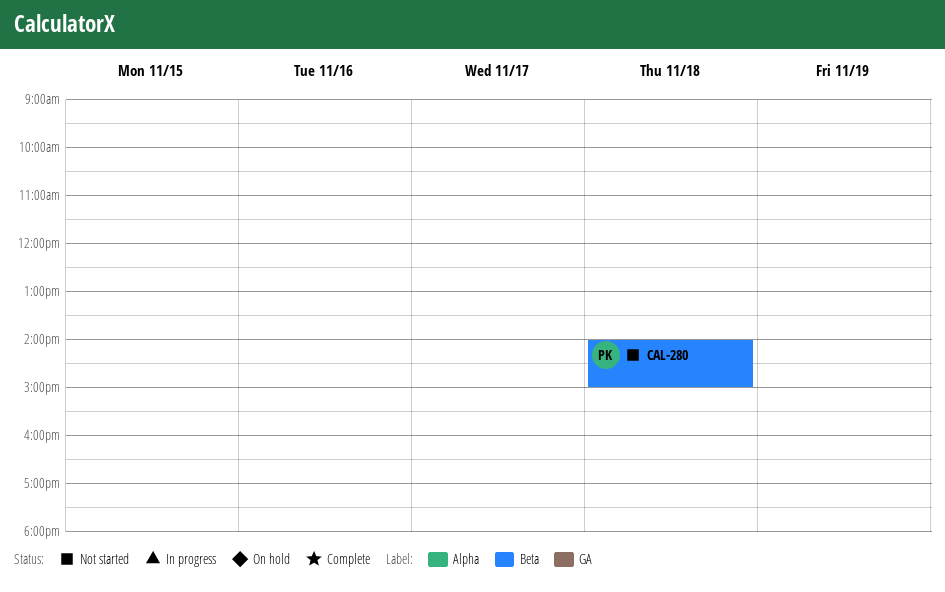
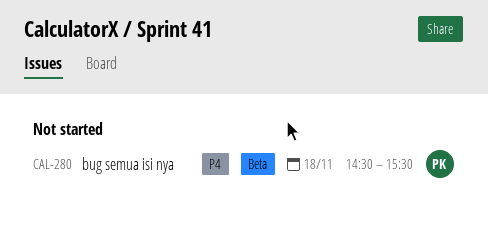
CAL-280, begins: 14:00 -> 14:30
CAL-280, ends: 15:00 -> 15:30

